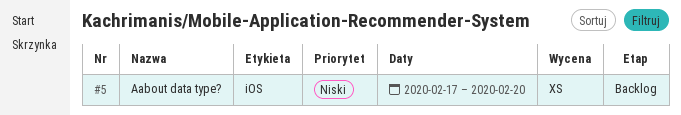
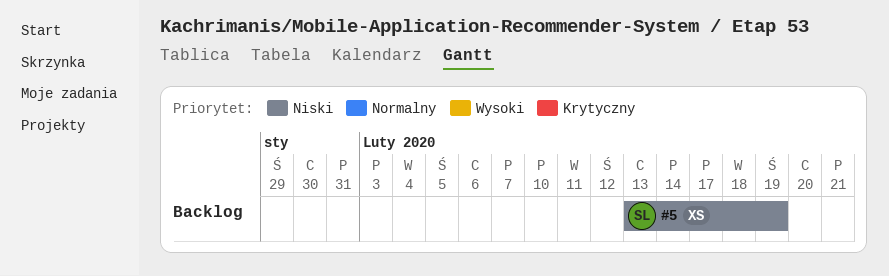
#5, start: Feb 17 -> Feb 13
#5, due: Feb 20 -> Feb 19

